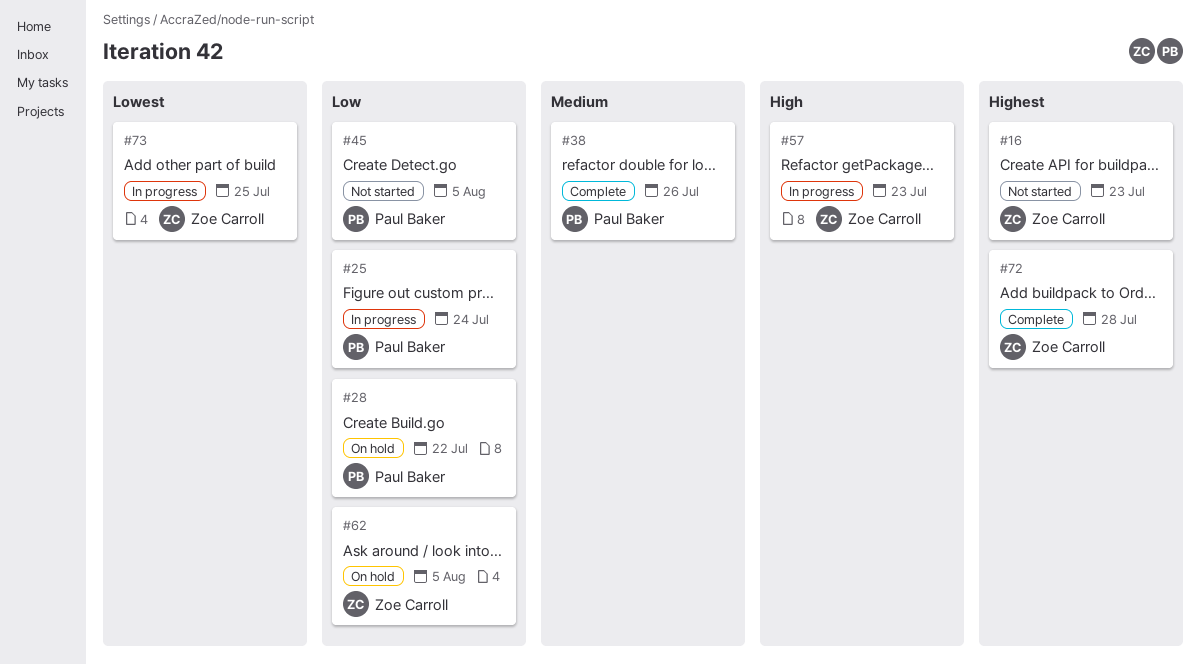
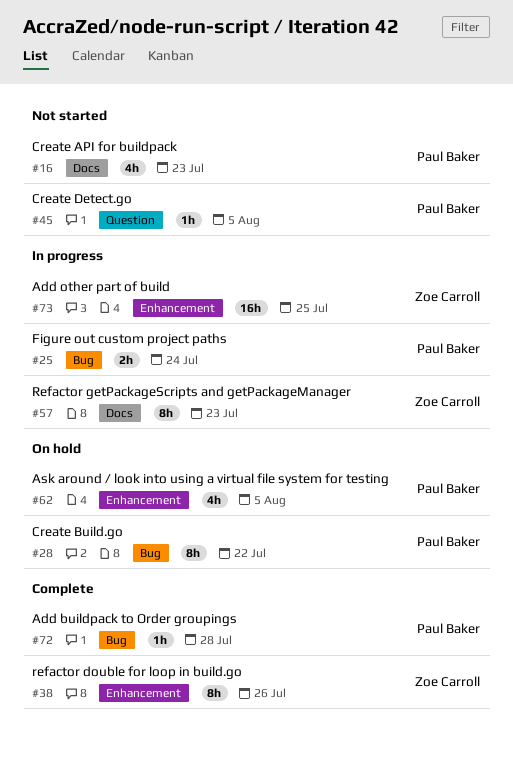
#16, owner: Zoe Carroll -> Paul Baker
#38, owner: Paul Baker -> Zoe Carroll
#62, owner: Zoe Carroll -> Paul Baker
#72, owner: Zoe Carroll -> Paul Baker

